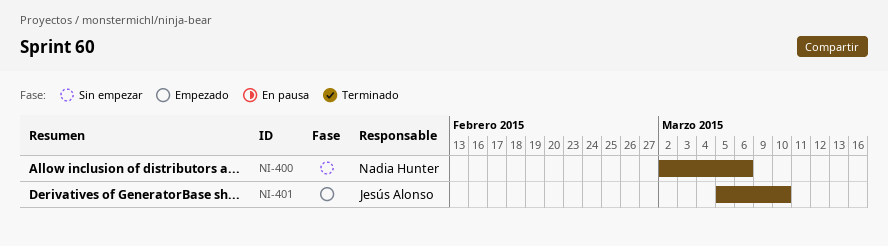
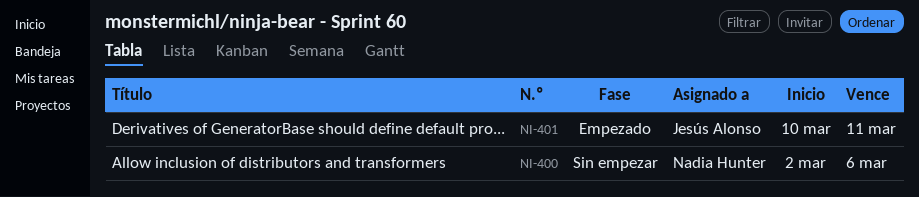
NI-401, start: Mar 5 -> Mar 10
NI-401, due: Mar 10 -> Mar 11

